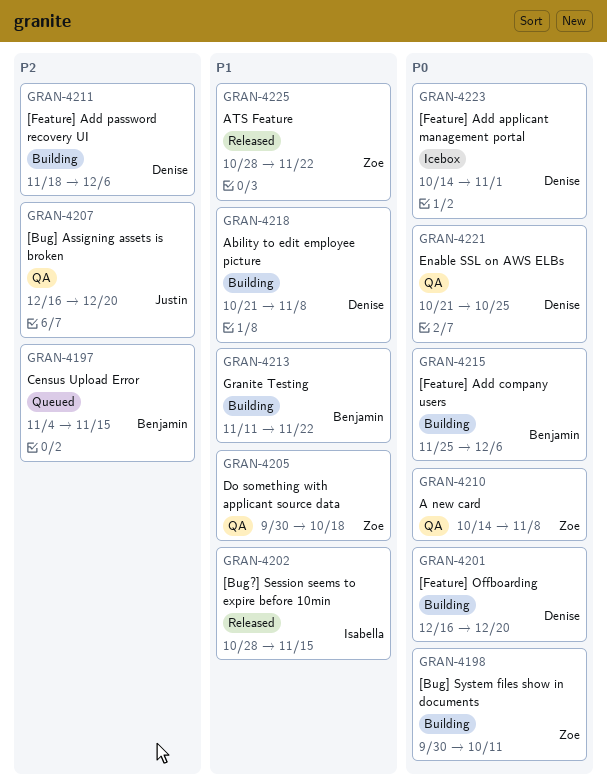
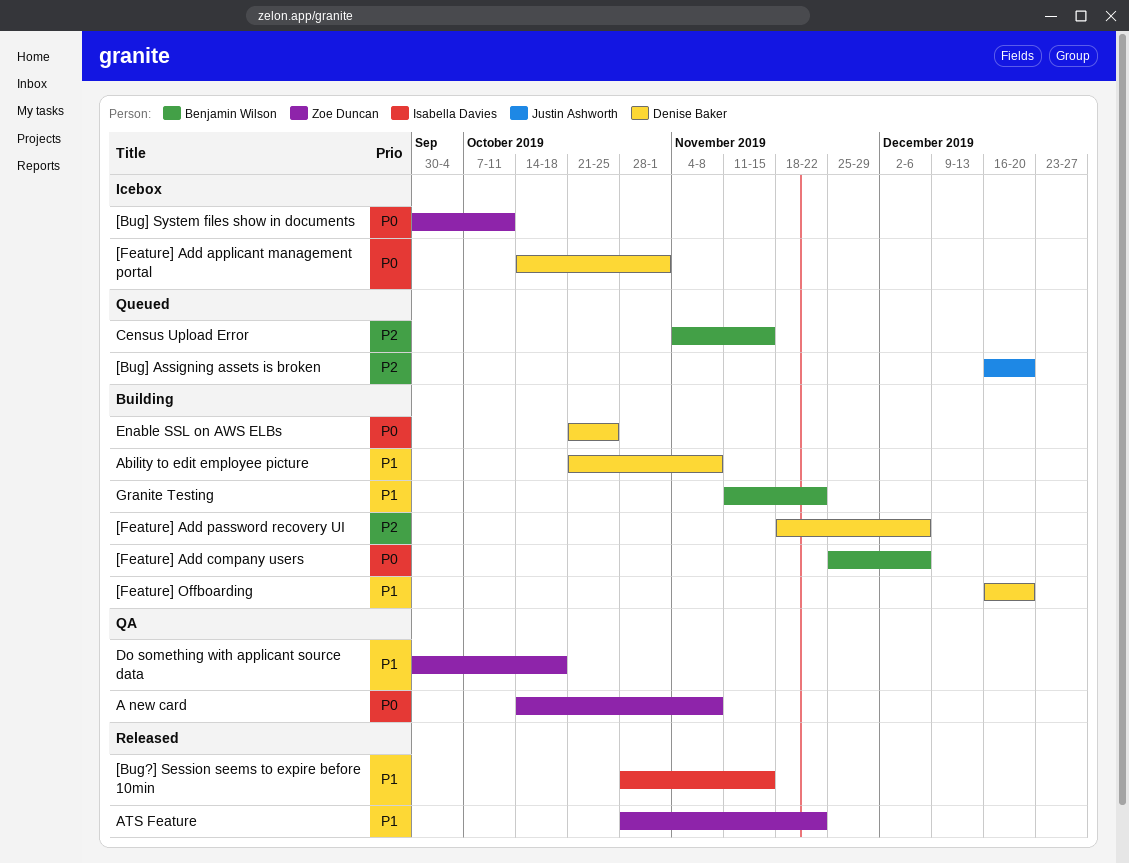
[Bug] Assigning assets is broken, status: QA -> Queued
[Bug] System files show in documents, status: Building -> Icebox
[Feature] Offboarding, priority: P0 -> P1
Enable SSL on AWS ELBs, status: QA -> Building

